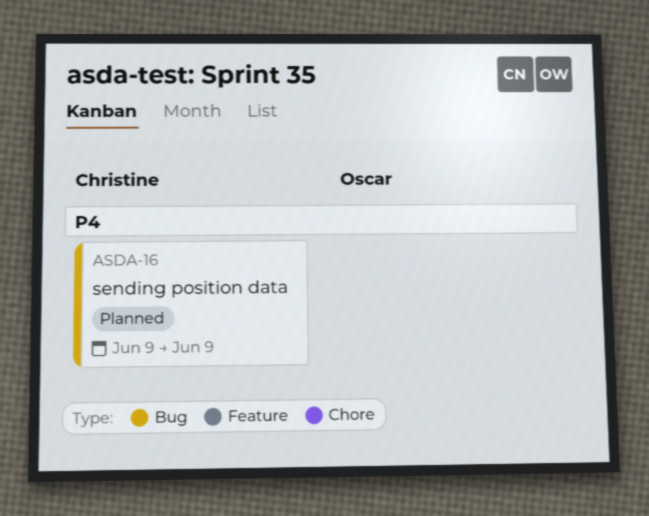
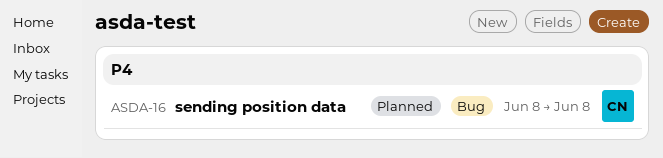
ASDA-16, start: Jun 9 -> Jun 8
ASDA-16, due: Jun 9 -> Jun 8

